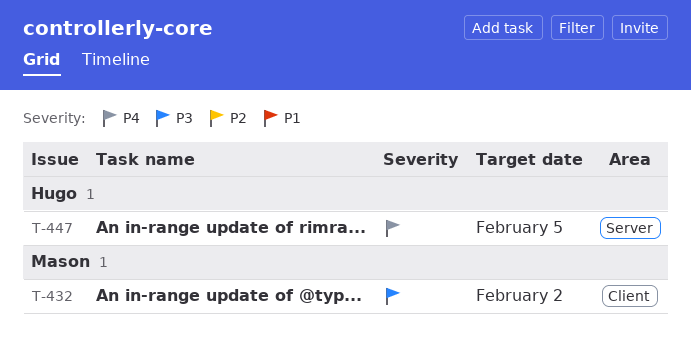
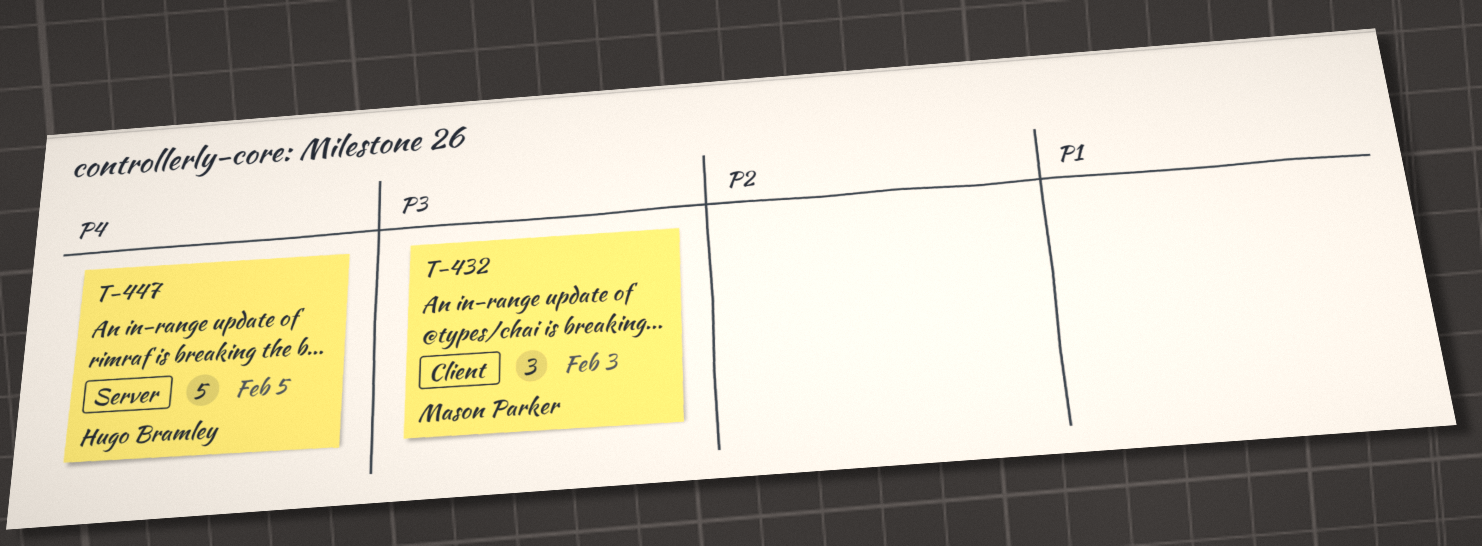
T-432, due: Feb 2 -> Feb 3

